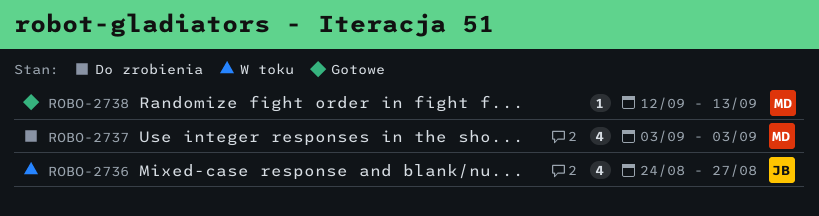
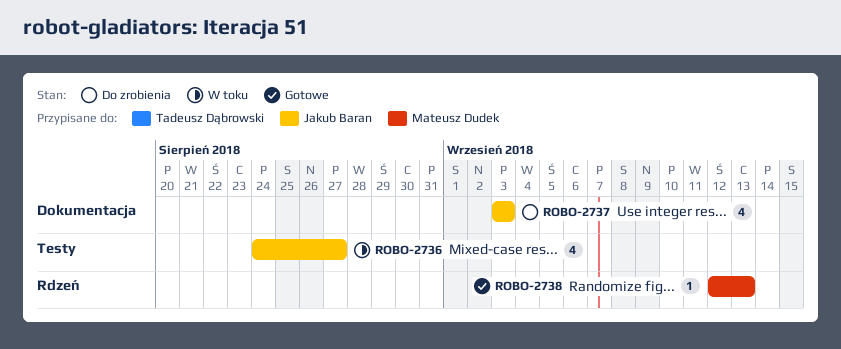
ROBO-2737, owner: Mateusz Dudek -> Jakub Baran

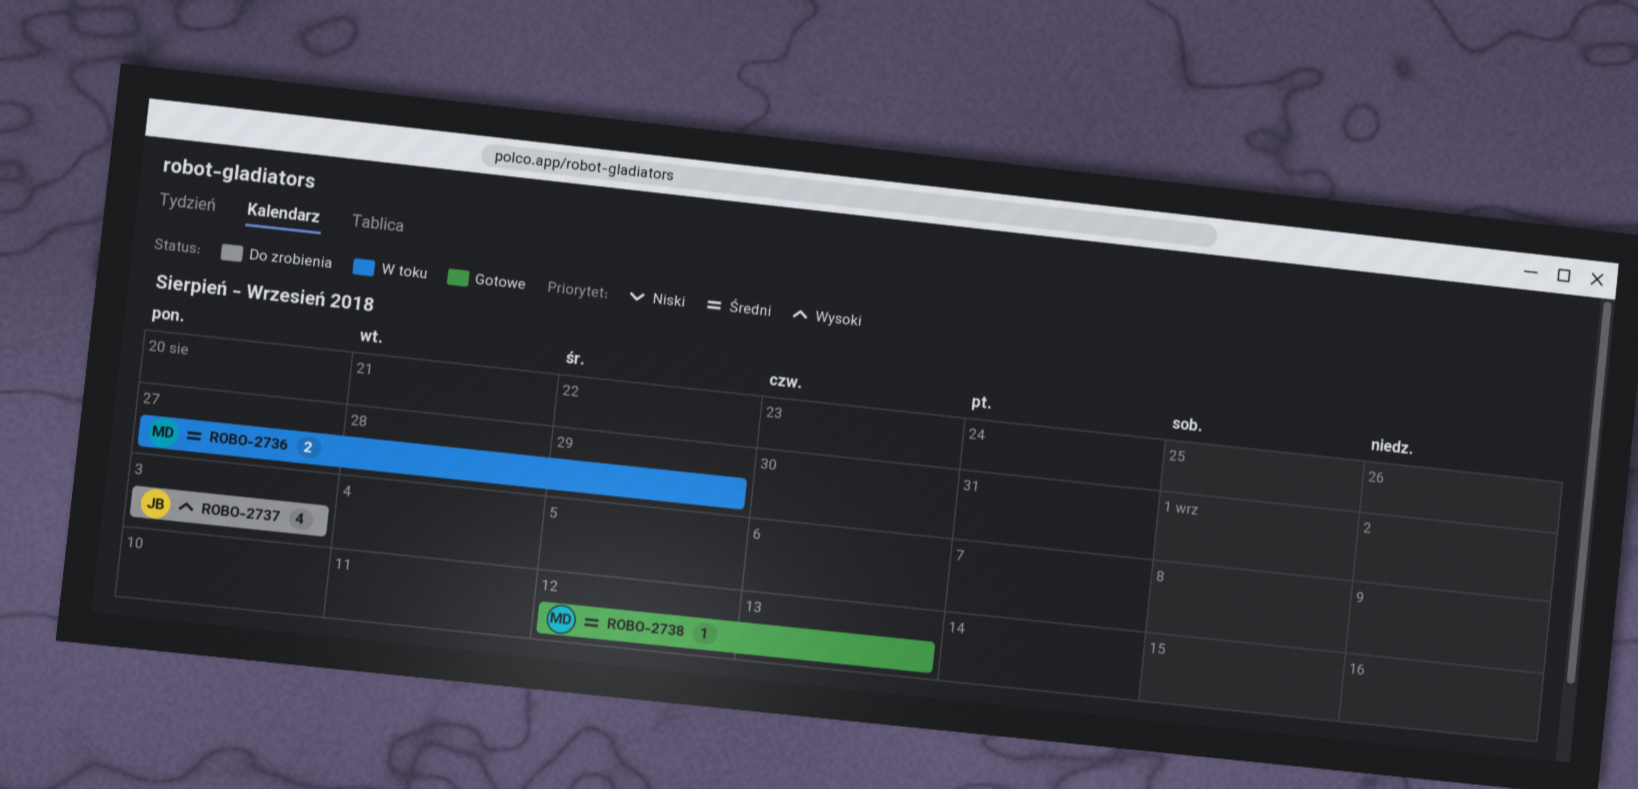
ROBO-2736, owner: Jakub Baran -> Mateusz Dudek
ROBO-2736, estimate: 4 -> 2
ROBO-2736, start: Aug 24 -> Aug 27
ROBO-2736, due: Aug 27 -> Aug 29

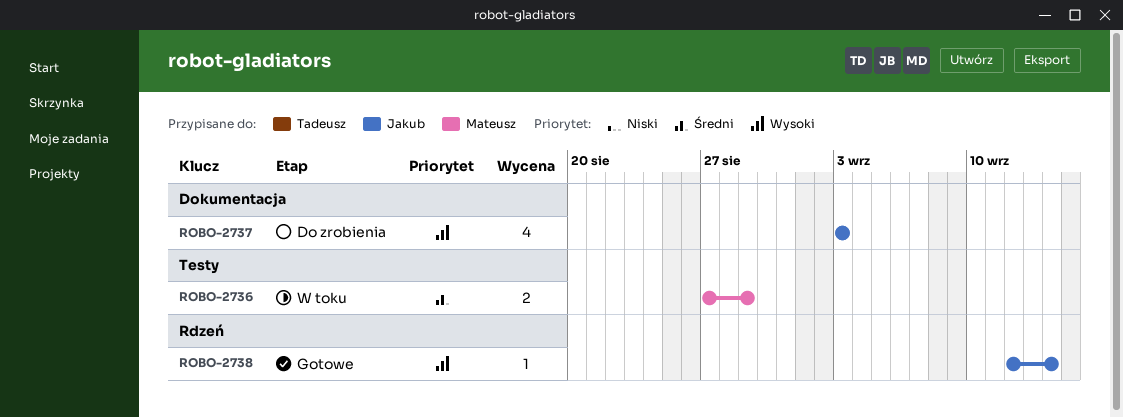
ROBO-2738, owner: Mateusz -> Jakub
ROBO-2738, priority: Średni -> Wysoki
ROBO-2738, due: Sep 13 -> Sep 14

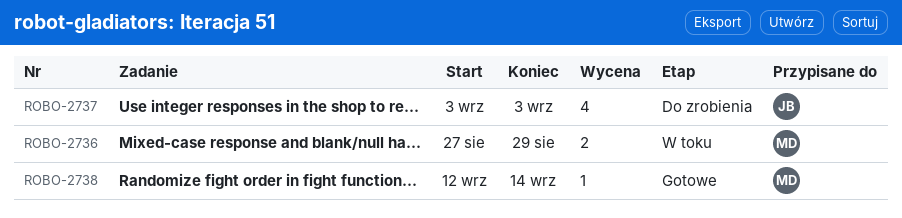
ROBO-2738, owner: Jakub -> Mateusz

